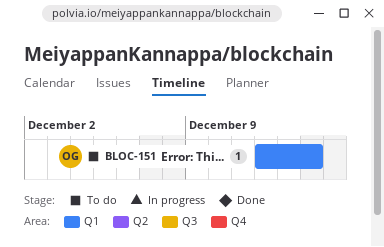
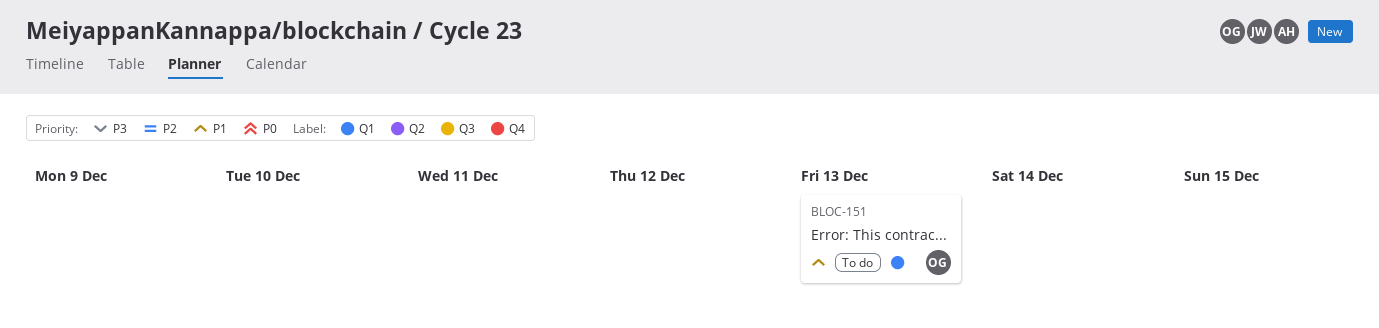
BLOC-151, due: Dec 14 -> Dec 13

